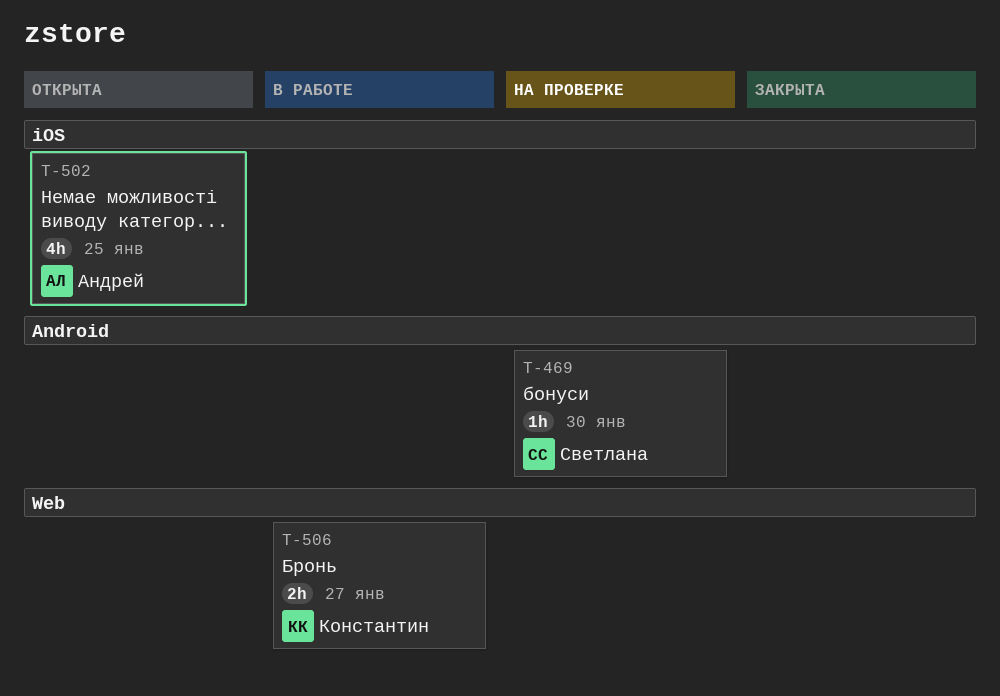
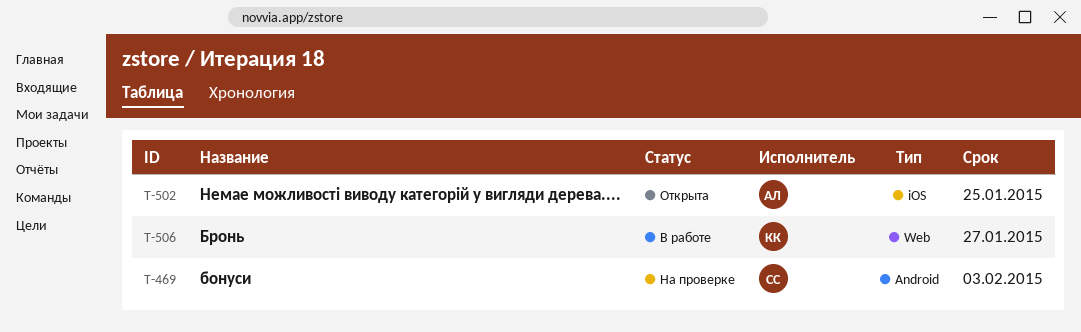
T-469, due: Jan 30 -> Feb 3

